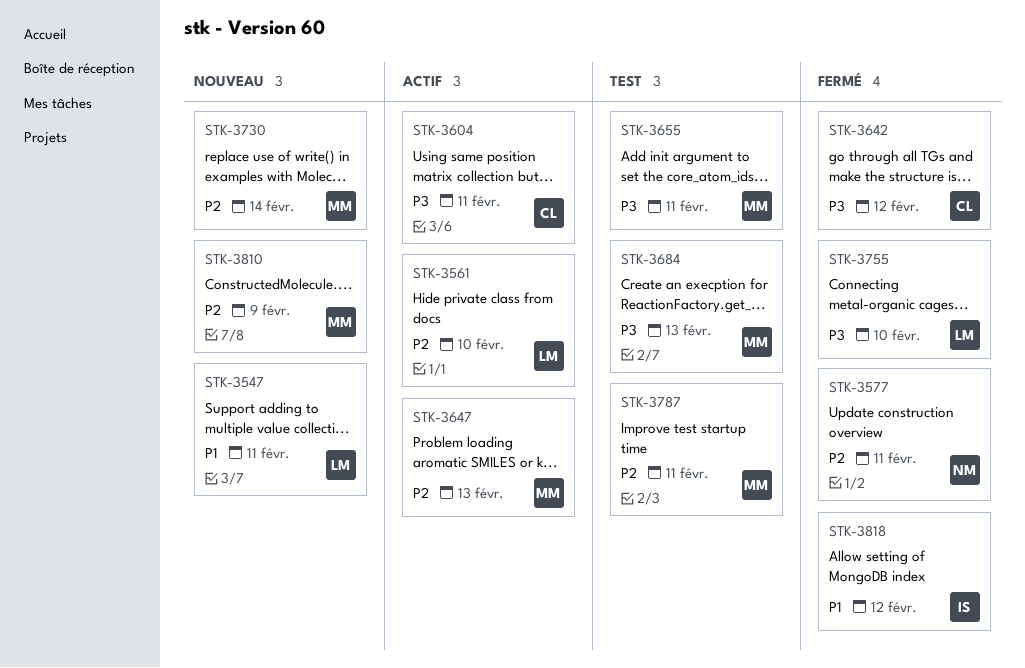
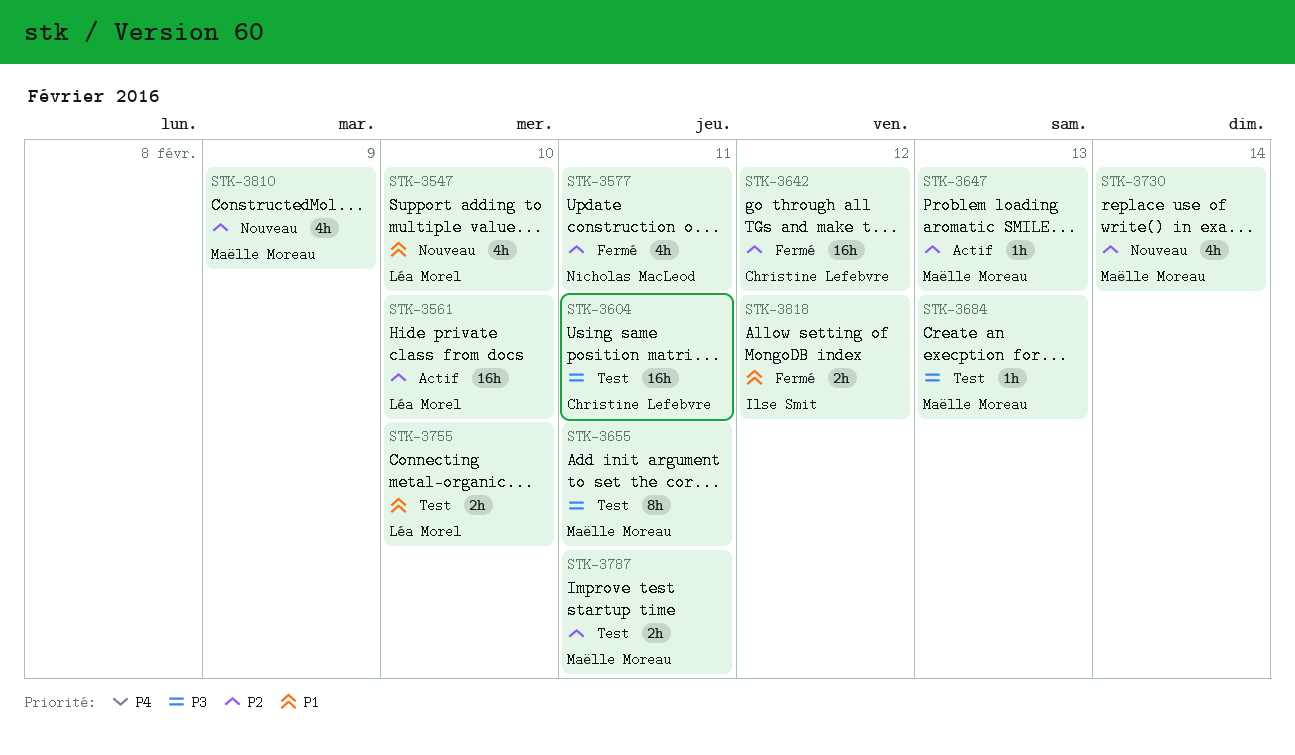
STK-3547, due: Feb 11 -> Feb 10
STK-3604, status: Actif -> Test
STK-3642, priority: P3 -> P2
STK-3755, status: Fermé -> Test
STK-3755, priority: P3 -> P1

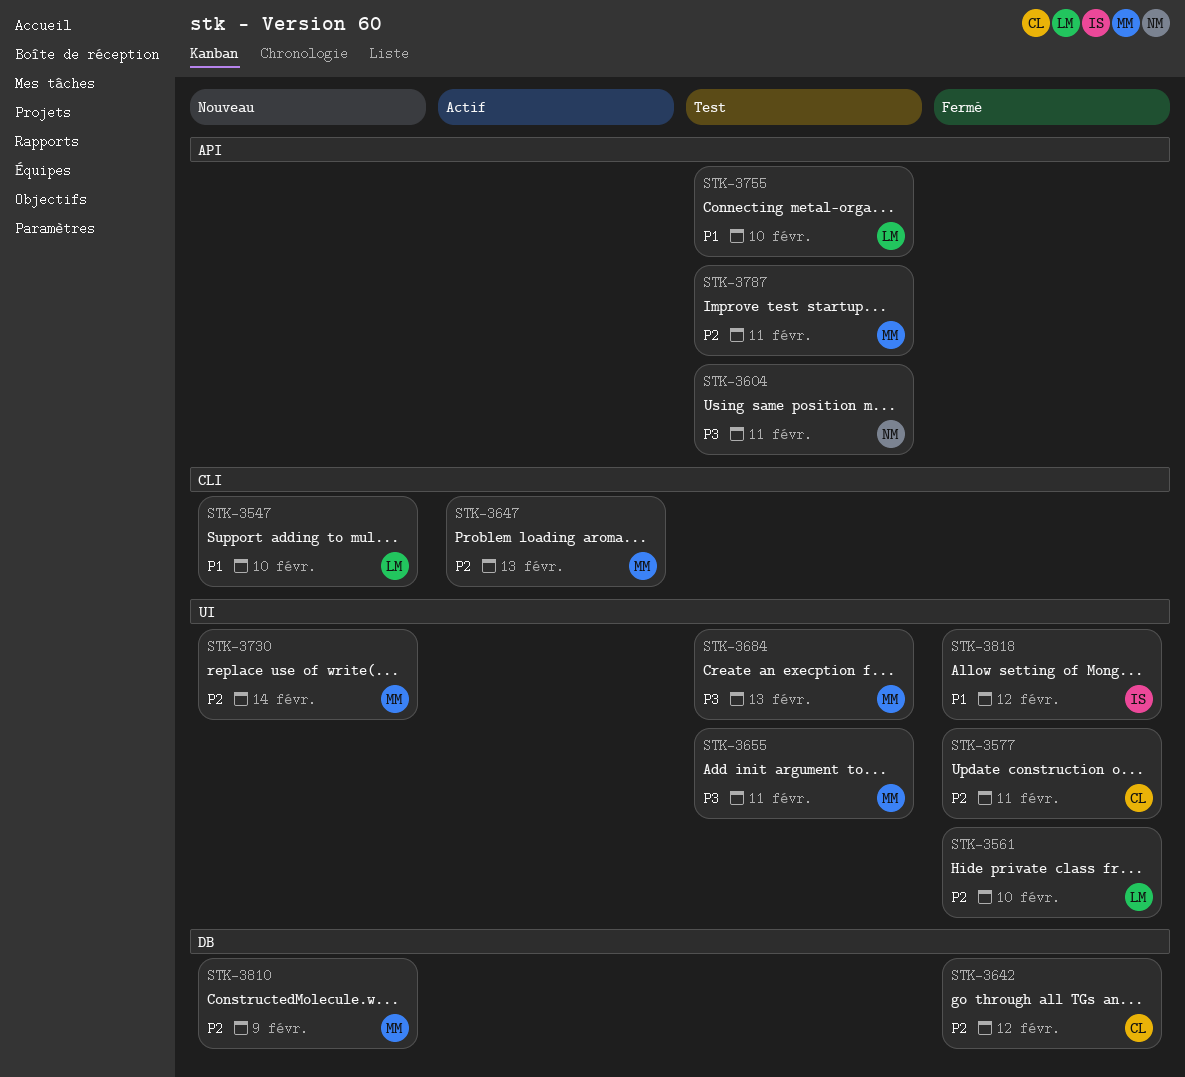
STK-3561, status: Actif -> Fermé
STK-3577, owner: Nicholas MacLeod -> Christine Lefebvre
STK-3604, owner: Christine Lefebvre -> Nicholas MacLeod

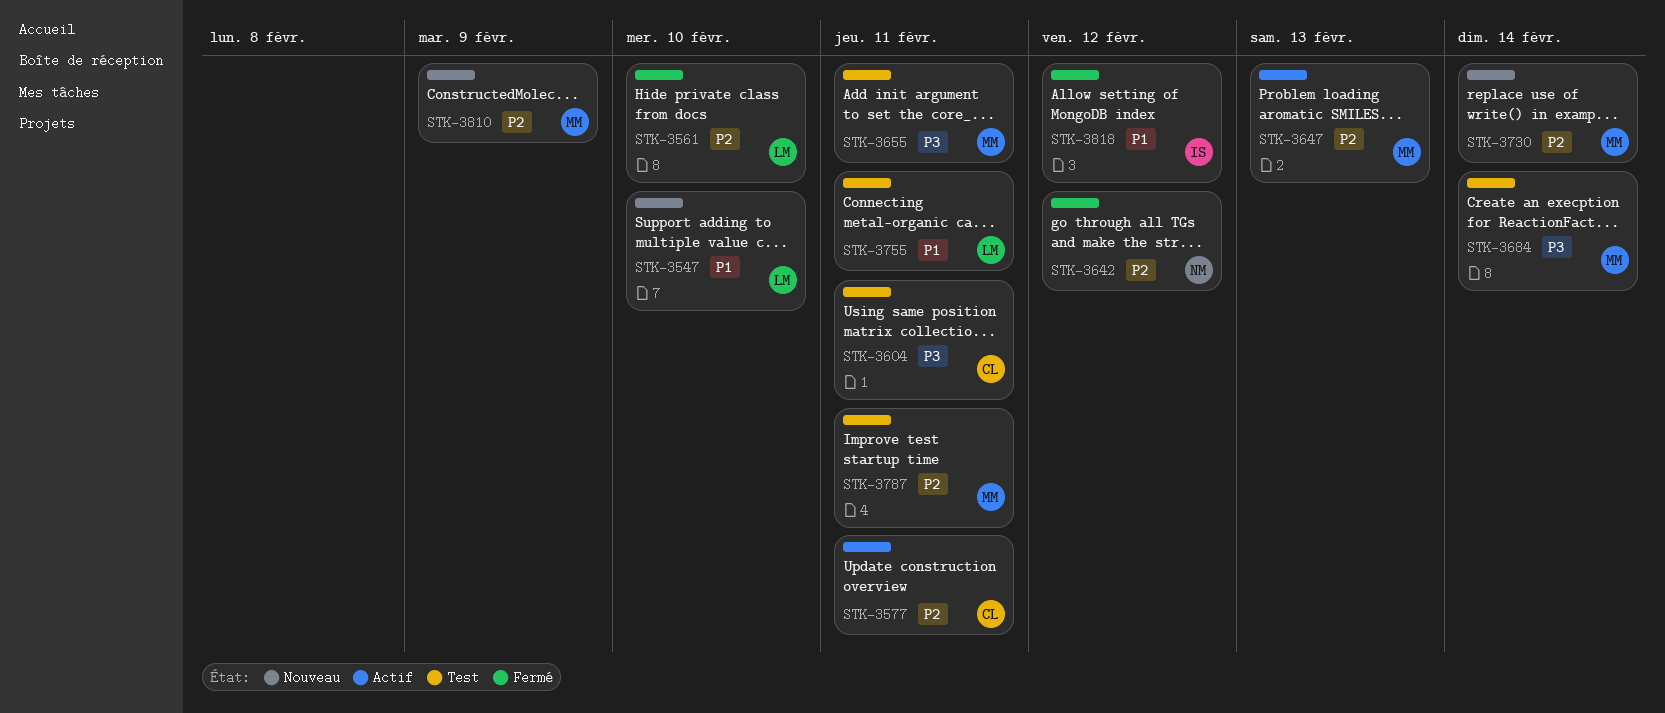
STK-3577, status: Fermé -> Actif
STK-3604, owner: NM -> CL
STK-3642, owner: CL -> NM
STK-3684, due: Feb 13 -> Feb 14
STK-3755, due: Feb 10 -> Feb 11

